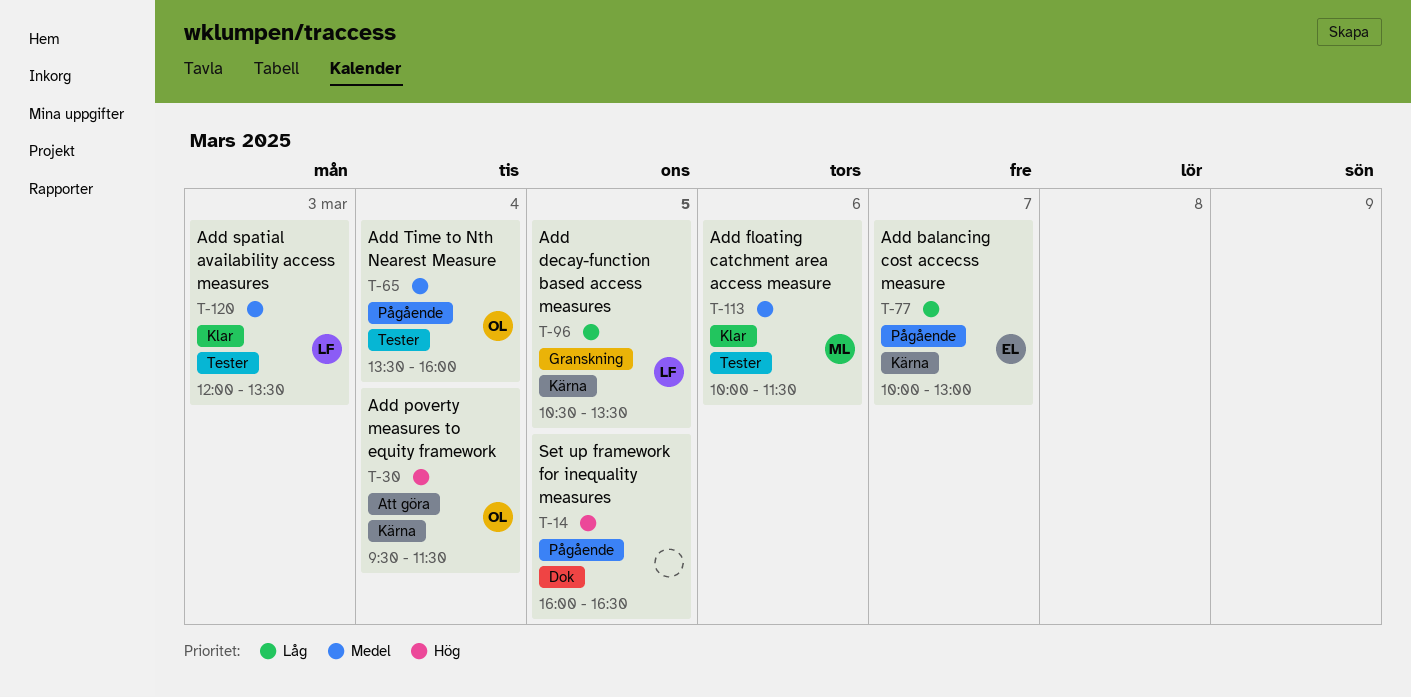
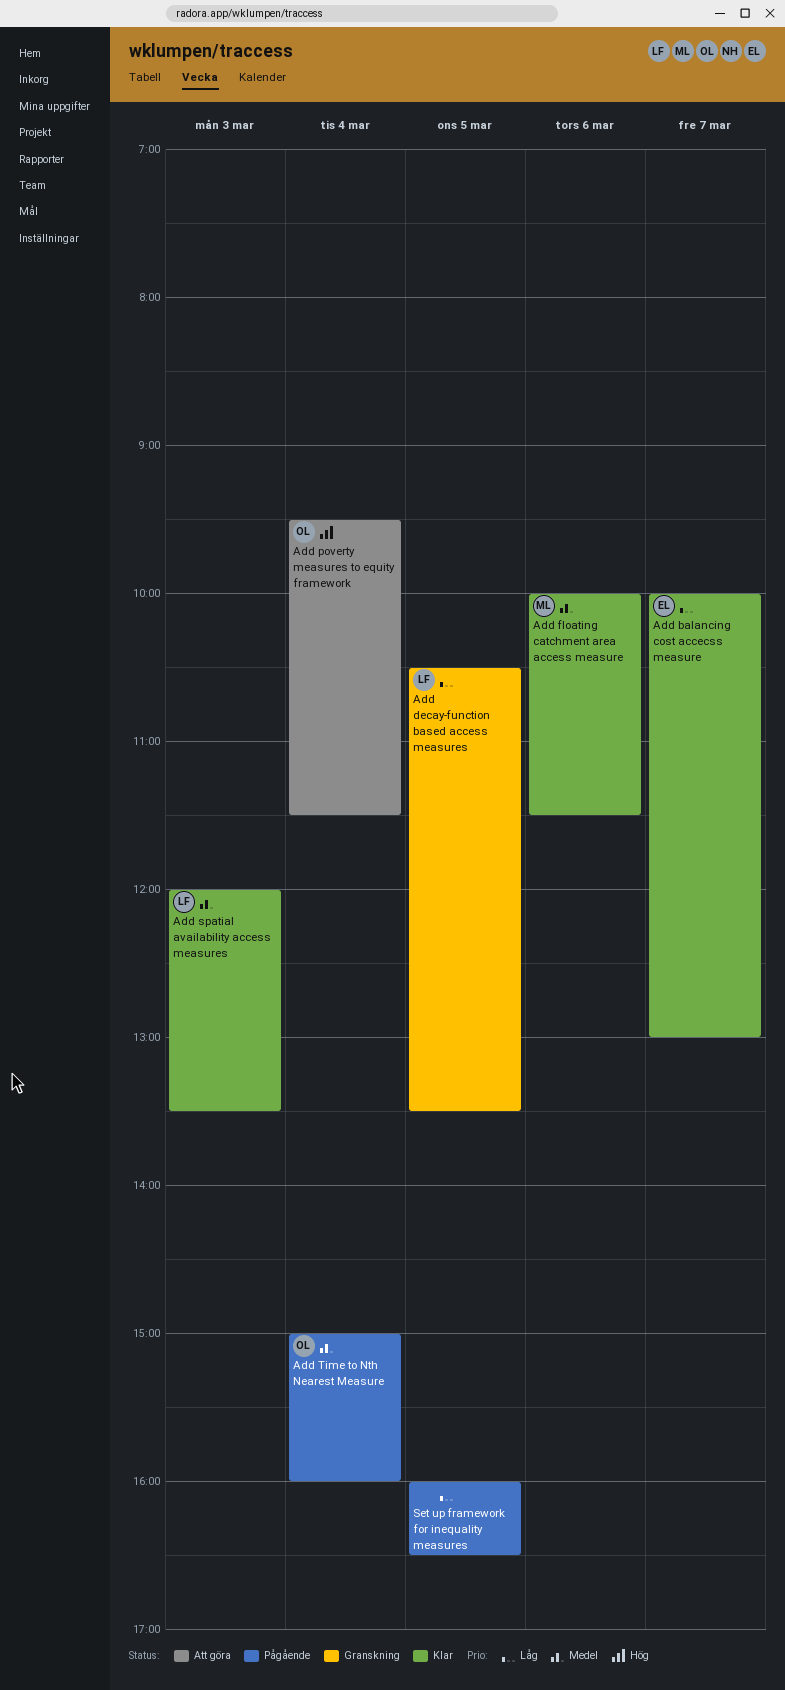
Add balancing cost accecss measure, status: Pågående -> Klar
Add Time to Nth Nearest Measure, begins: 13:30 -> 15:00
Set up framework for inequality measures, priority: Hög -> Låg

